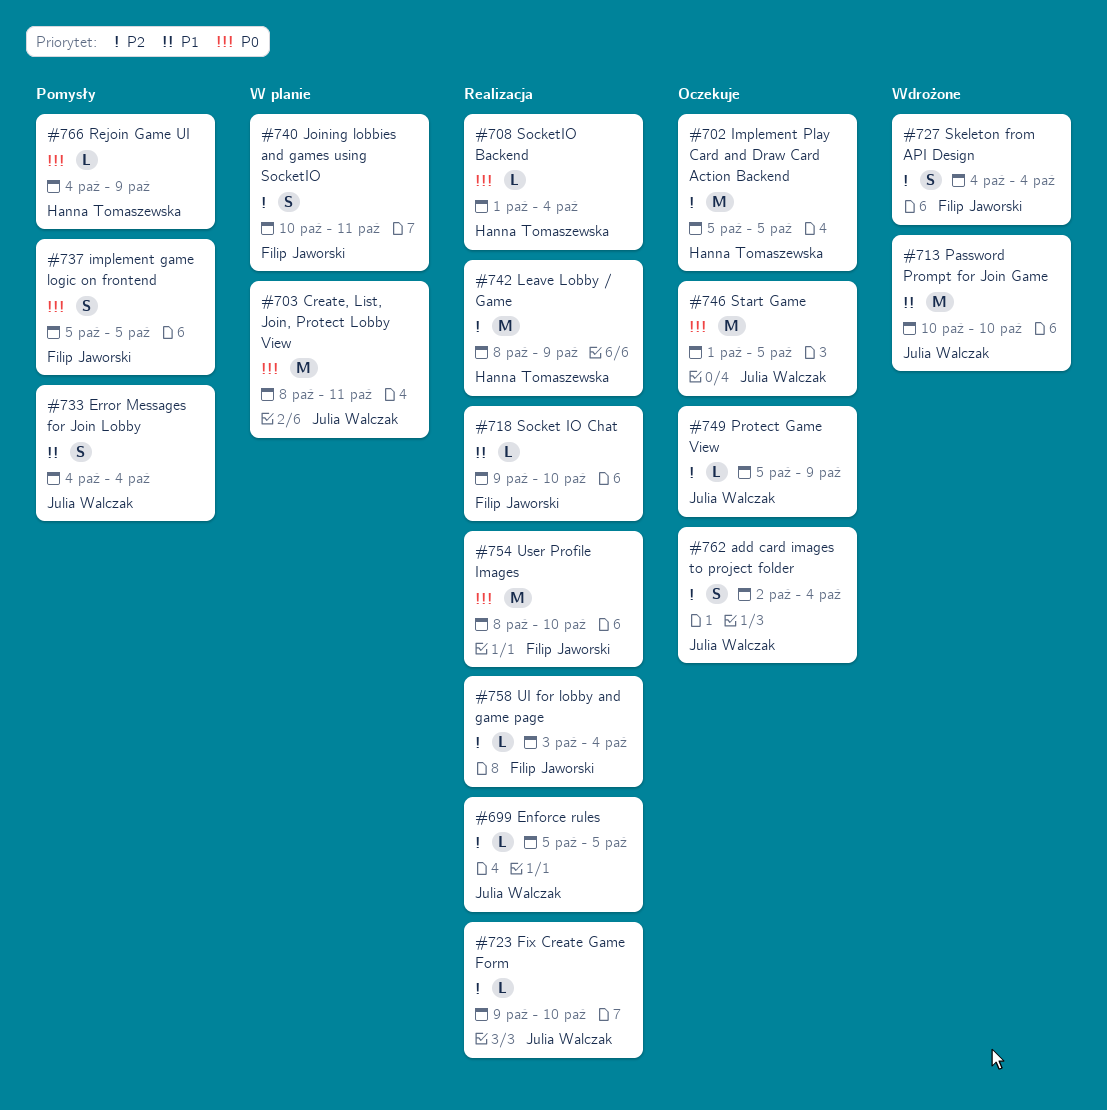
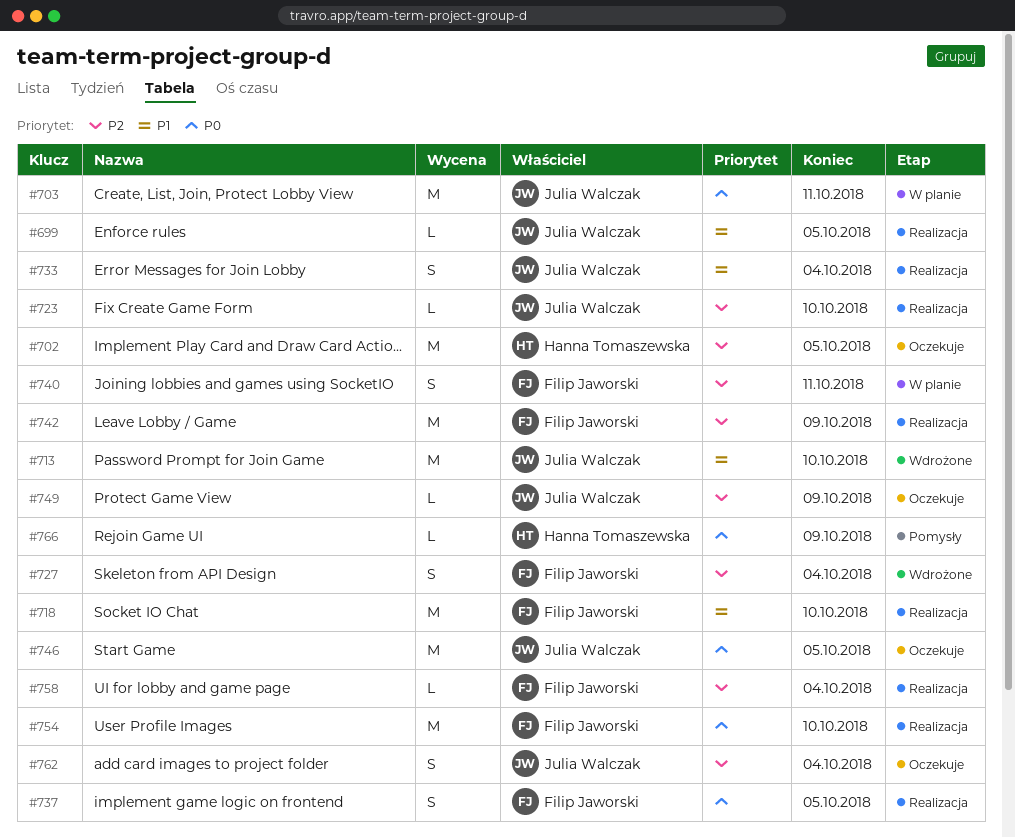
#699, priority: P2 -> P1
#708: present -> none
#718, estimate: L -> M
#733, status: Pomysły -> Realizacja
#737, status: Pomysły -> Realizacja
#742, owner: Hanna Tomaszewska -> Filip Jaworski

